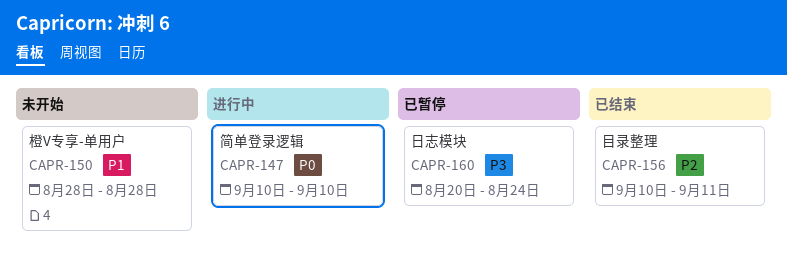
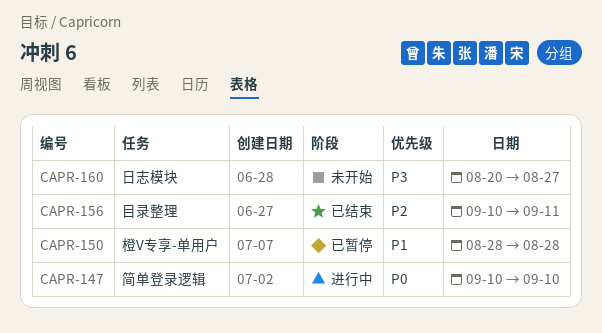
CAPR-150, status: 未开始 -> 已暂停
CAPR-160, status: 已暂停 -> 未开始
CAPR-160, due: Aug 24 -> Aug 27

